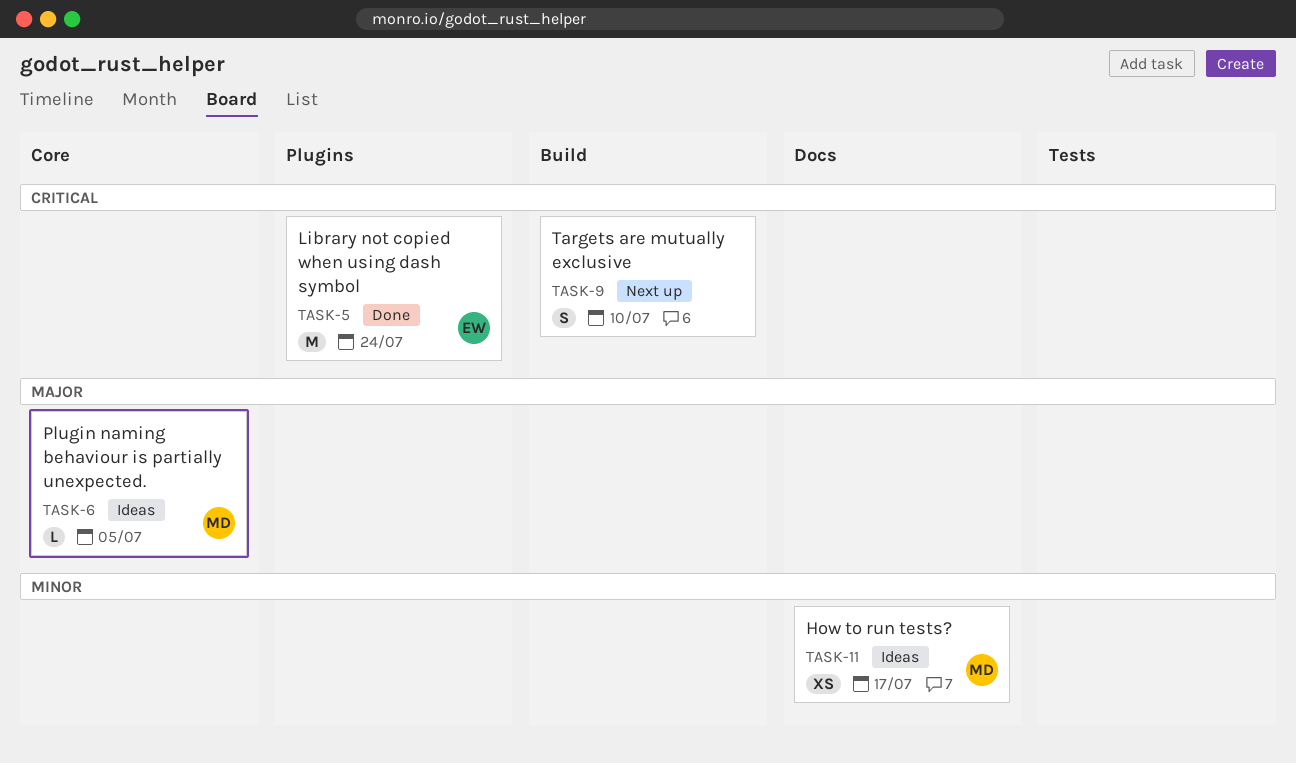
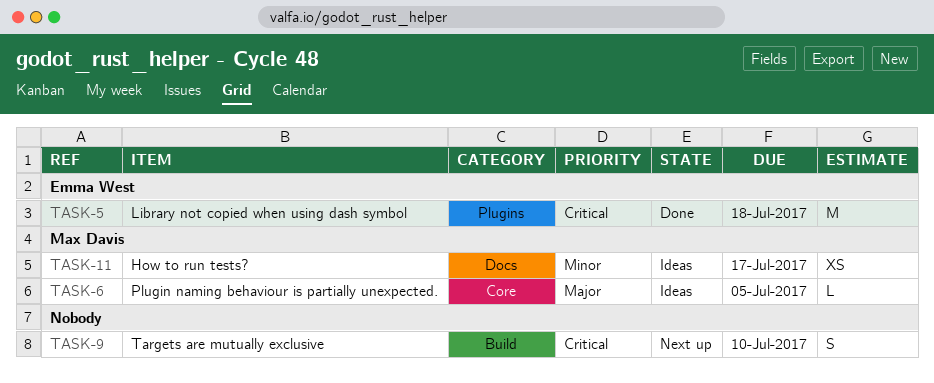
TASK-5, due: Jul 24 -> Jul 18

